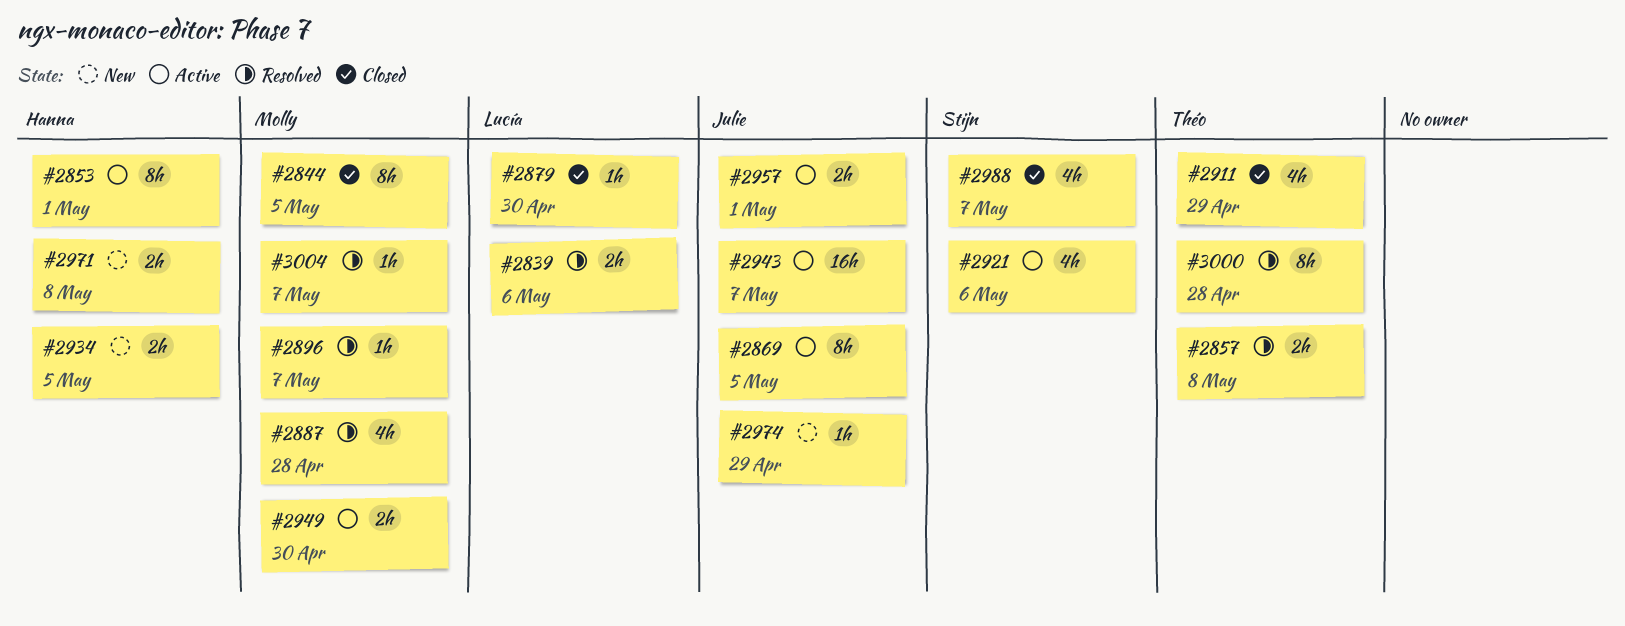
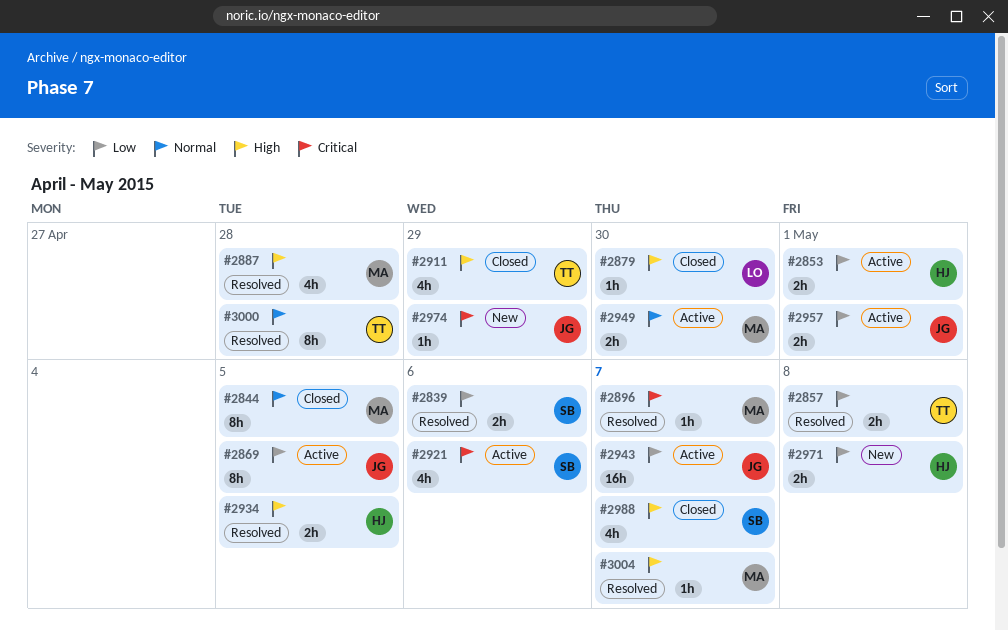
#2839, owner: Lucía -> Stijn
#2853, estimate: 8h -> 2h
#2934, status: New -> Resolved

